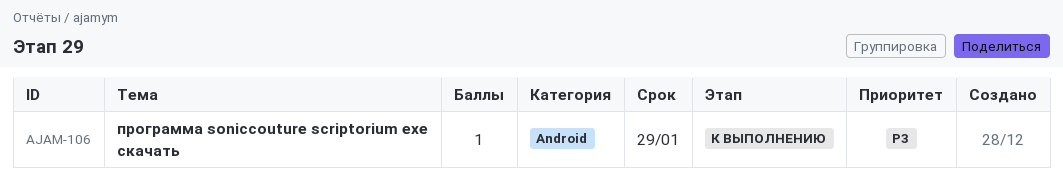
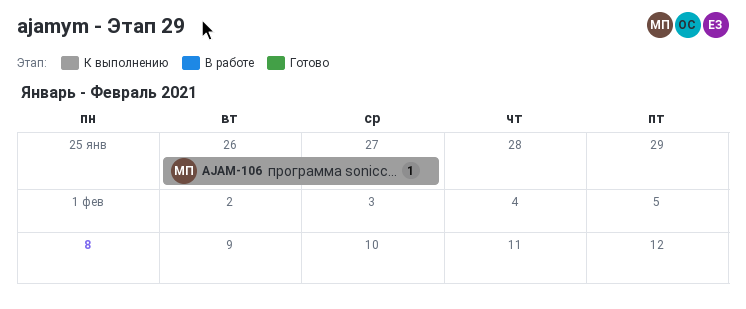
AJAM-106, due: Jan 29 -> Jan 27

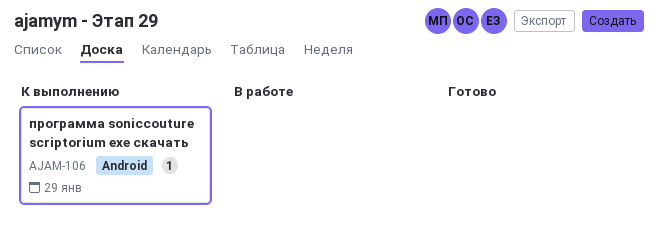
AJAM-106, due: Jan 27 -> Jan 29

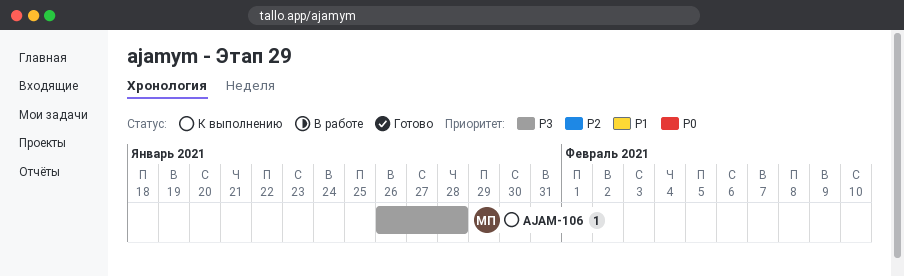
AJAM-106, due: Jan 29 -> Jan 28

